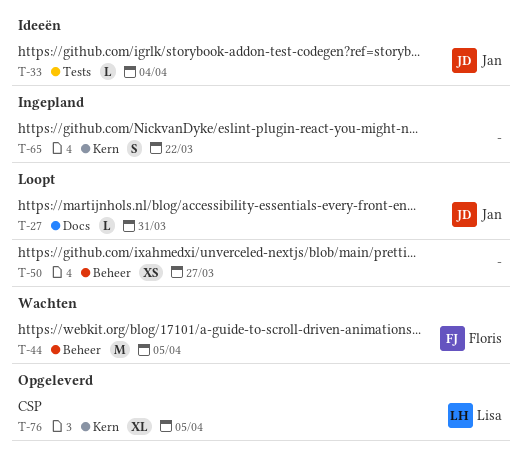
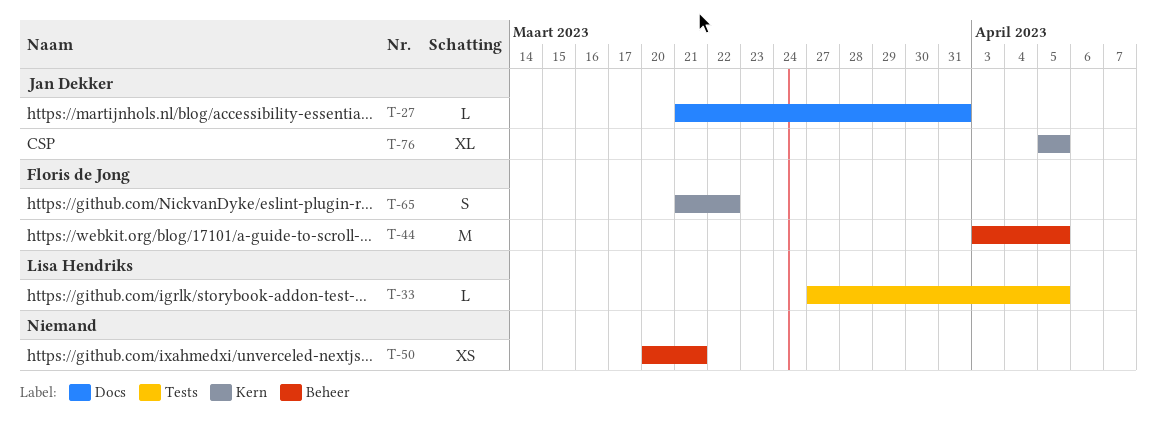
T-33, owner: Jan Dekker -> Lisa Hendriks
T-33, due: Apr 4 -> Apr 5
T-50, due: Mar 27 -> Mar 21
T-65, owner: none -> Floris de Jong
T-76, owner: Lisa Hendriks -> Jan Dekker

